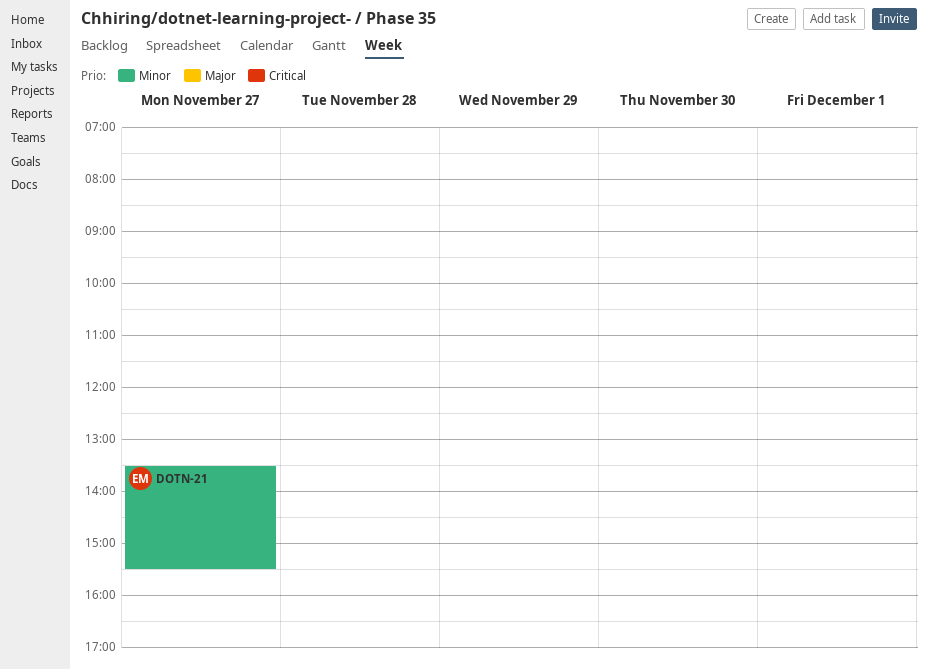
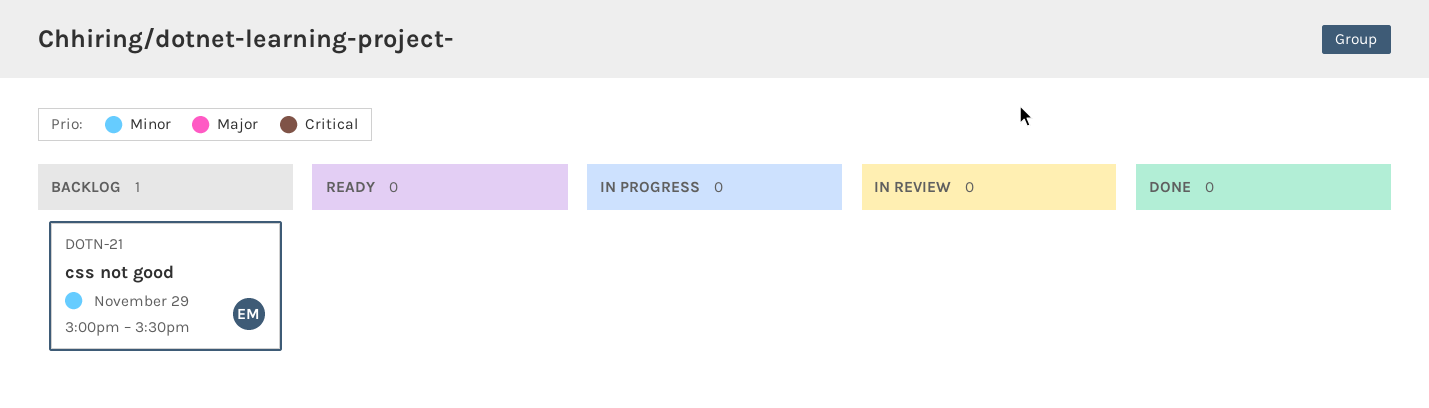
DOTN-21, day: Nov 27 -> Nov 29
DOTN-21, begins: 13:30 -> 15:00

